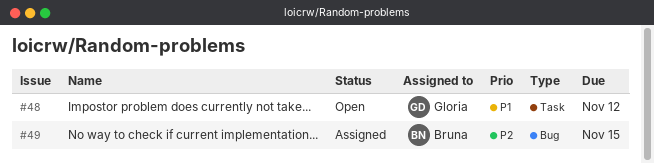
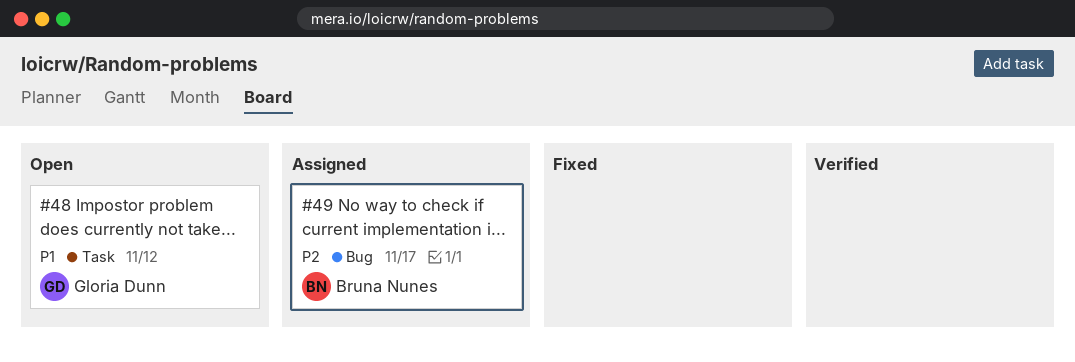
#49, due: Nov 15 -> Nov 17

